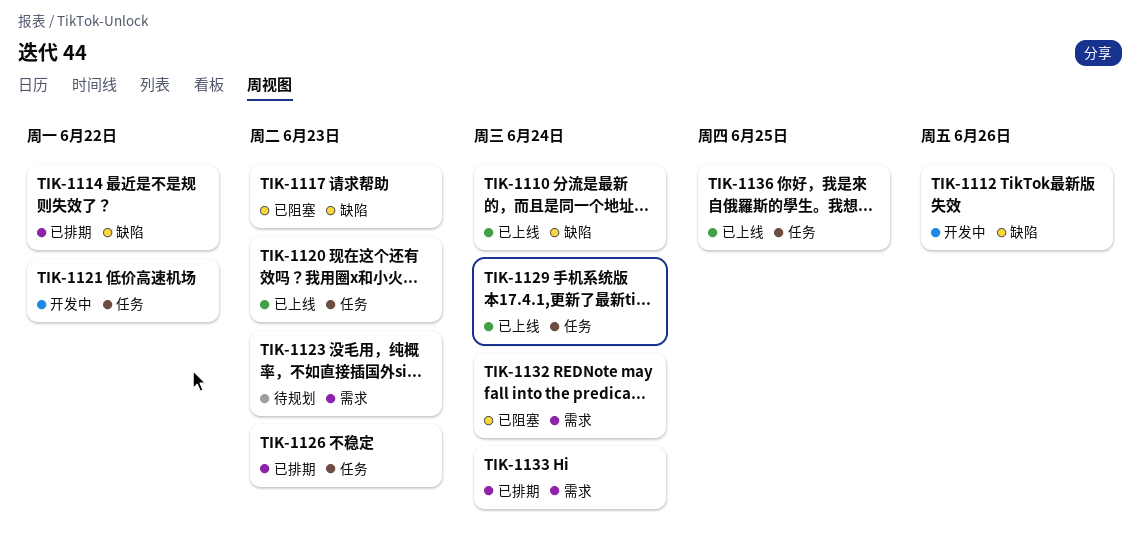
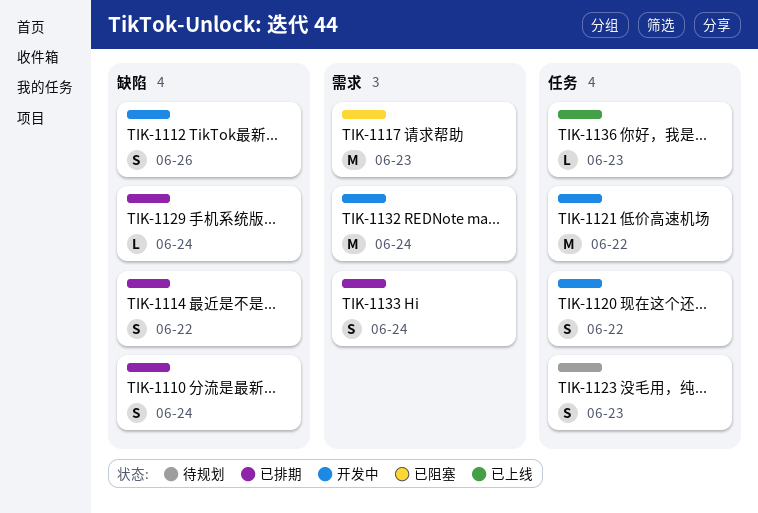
TIK-1110, status: 已上线 -> 已排期
TIK-1117, label: 缺陷 -> 需求
TIK-1120, status: 已上线 -> 开发中
TIK-1120, due: Jun 23 -> Jun 22
TIK-1123, label: 需求 -> 任务
TIK-1126: present -> none
TIK-1129, status: 已上线 -> 已排期
TIK-1129, label: 任务 -> 缺陷
TIK-1132, status: 已阻塞 -> 开发中
TIK-1136, due: Jun 25 -> Jun 23

